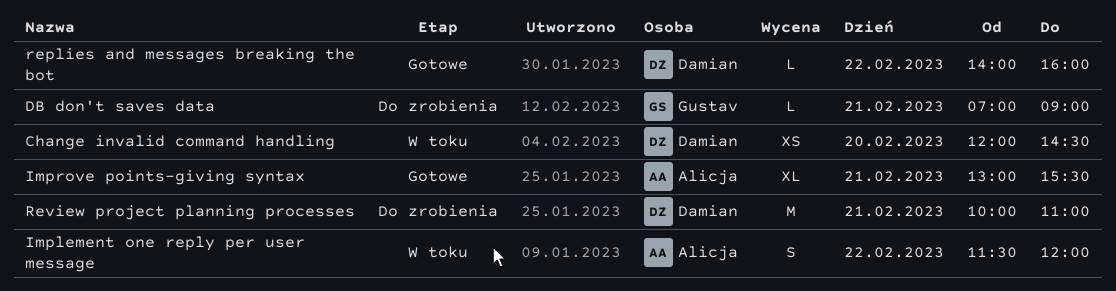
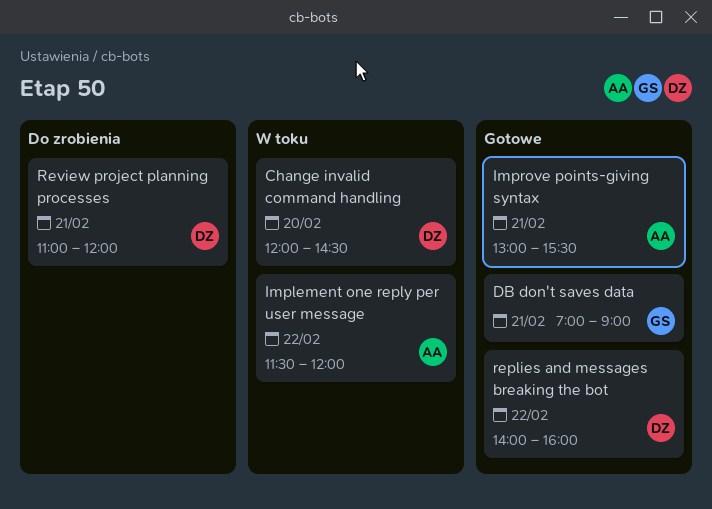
DB don't saves data, status: Do zrobienia -> Gotowe
Review project planning processes, begins: 10:00 -> 11:00
Review project planning processes, ends: 11:00 -> 12:00

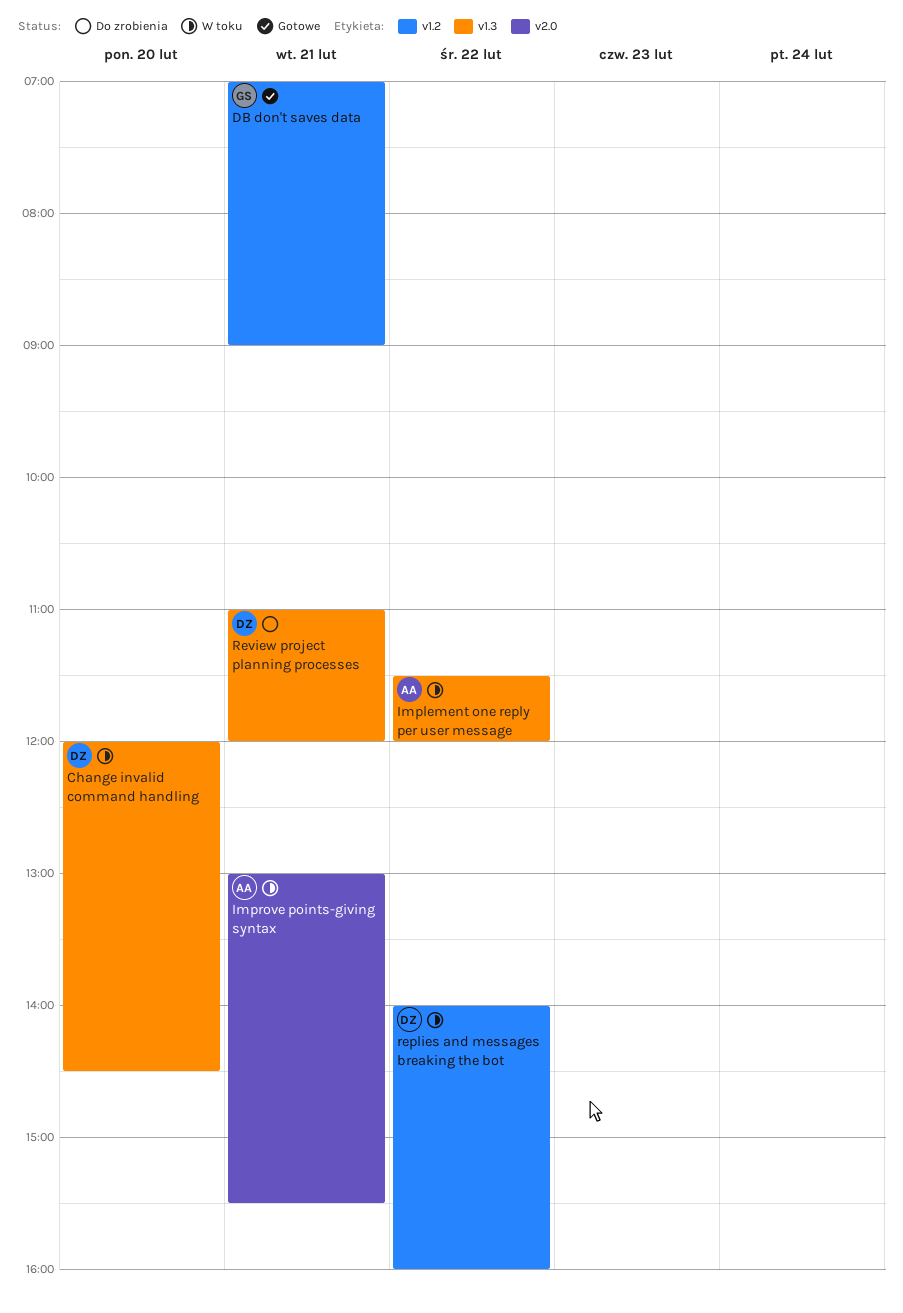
Improve points-giving syntax, status: Gotowe -> W toku
replies and messages breaking the bot, status: Gotowe -> W toku

